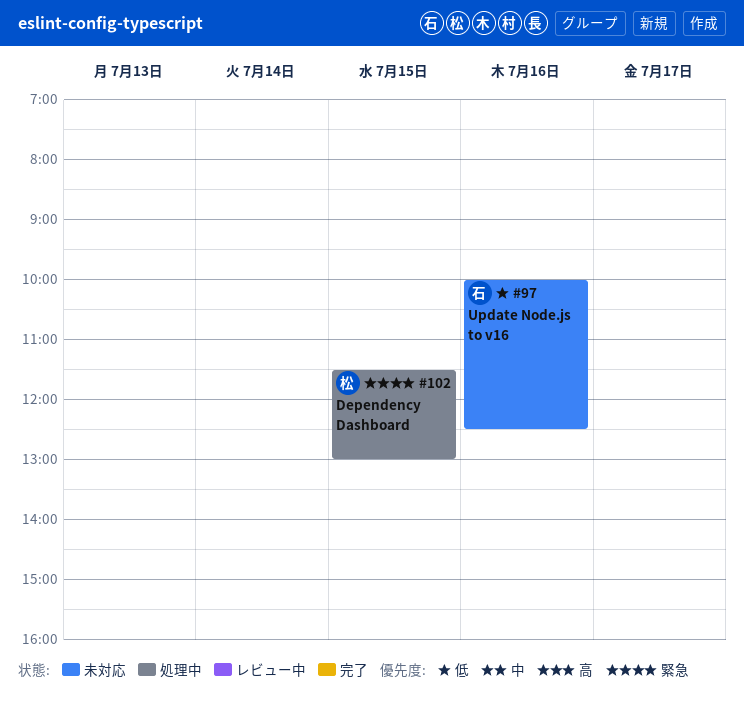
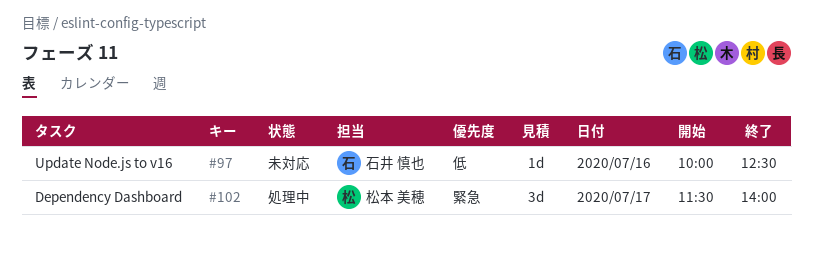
#102, day: Jul 15 -> Jul 17
#102, ends: 13:00 -> 14:00

